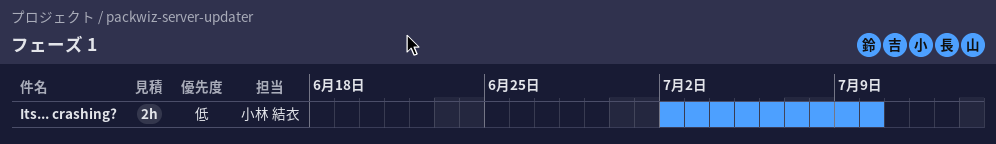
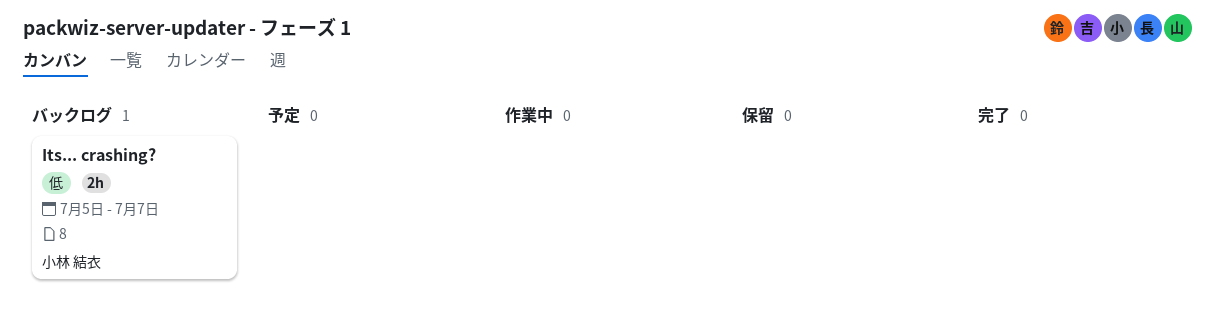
Its... crashing?, start: Jul 2 -> Jul 5
Its... crashing?, due: Jul 10 -> Jul 7

